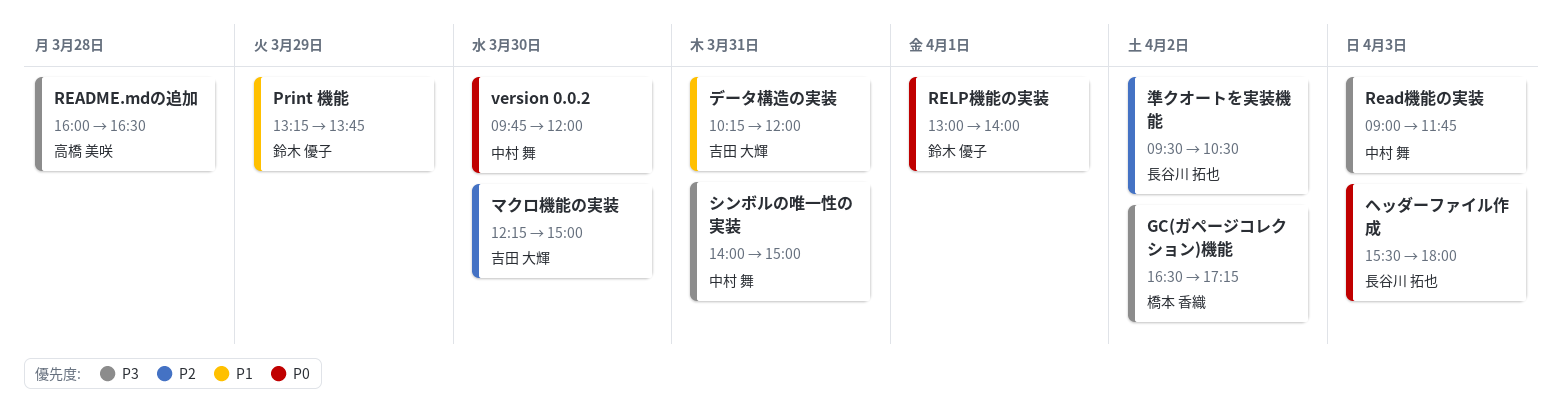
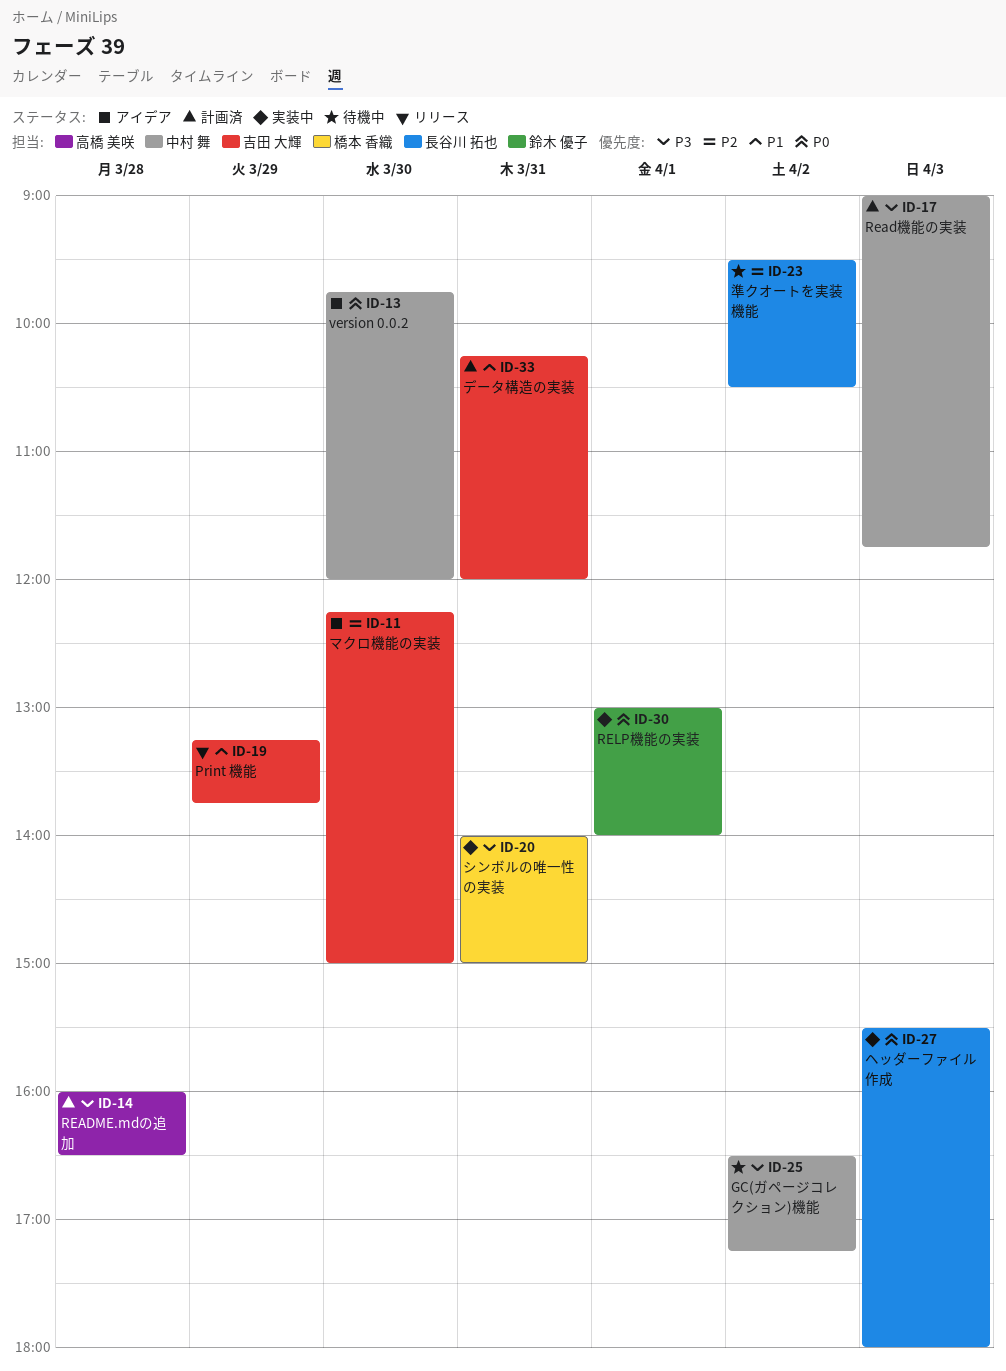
GC(ガページコレクション)機能, owner: 橋本 香織 -> 中村 舞
Print 機能, owner: 鈴木 優子 -> 吉田 大輝
シンボルの唯一性の実装, owner: 中村 舞 -> 橋本 香織

